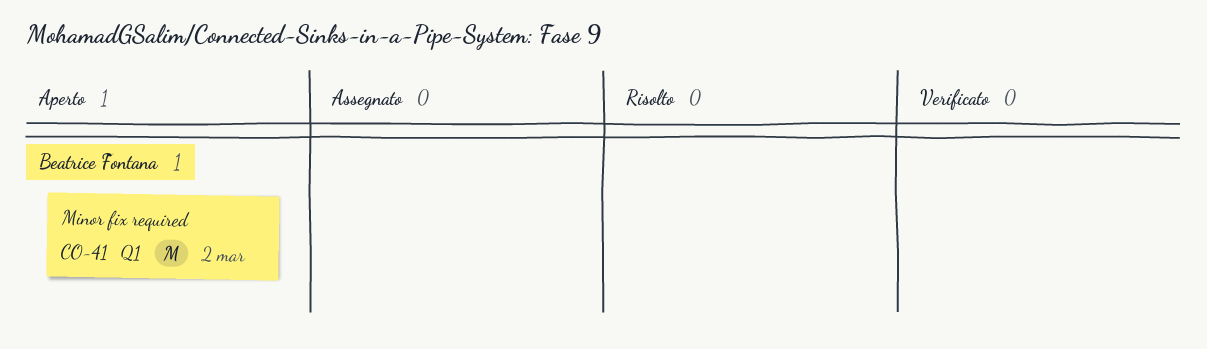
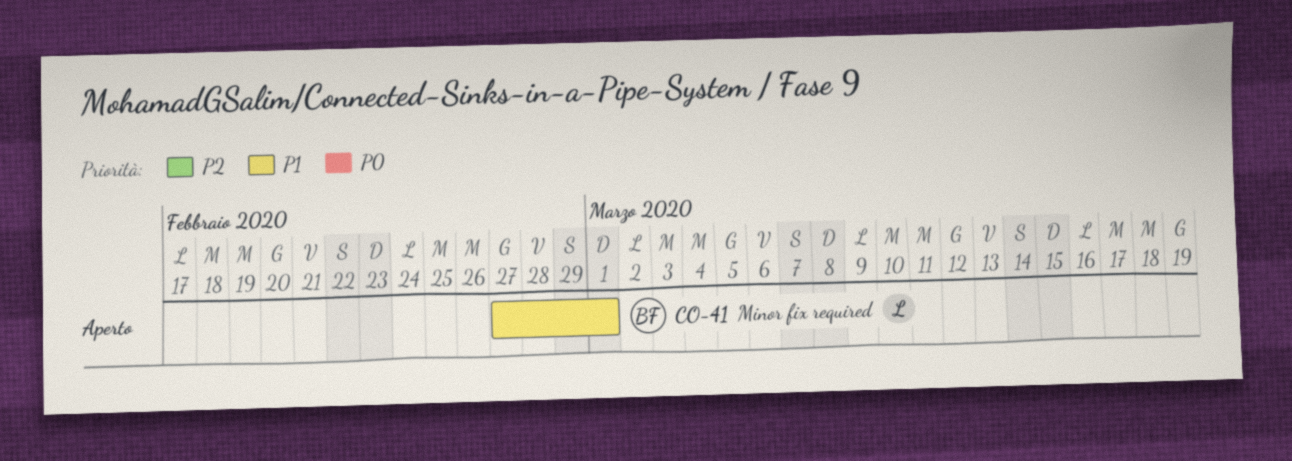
CO-41, estimate: M -> L
CO-41, due: Mar 2 -> Mar 1

